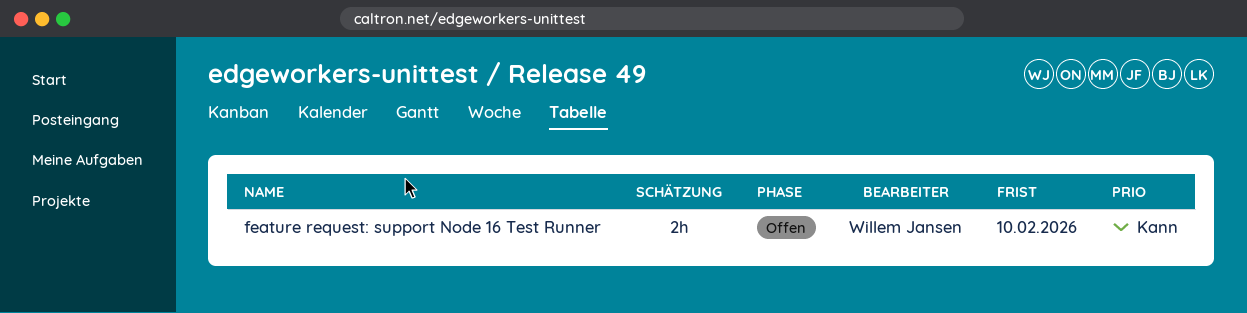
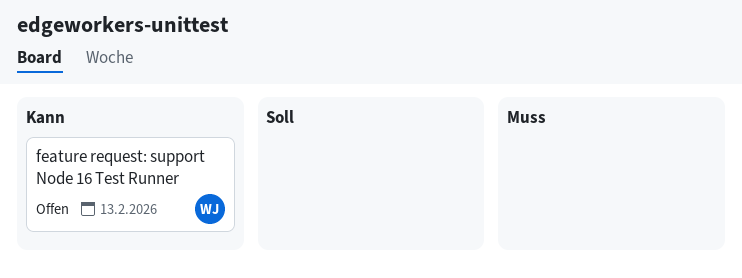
feature request: support Node 16 Test Runner, due: Feb 10 -> Feb 13

